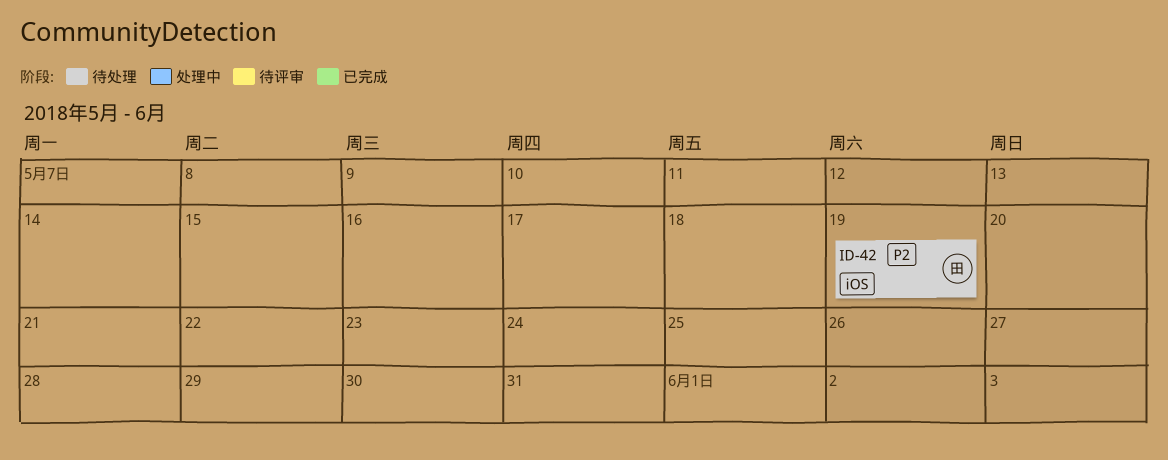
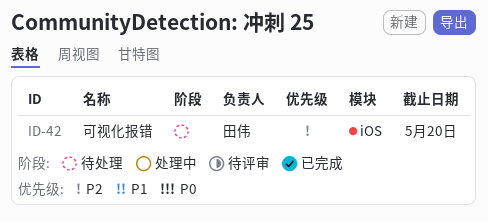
ID-42, due: May 19 -> May 20

